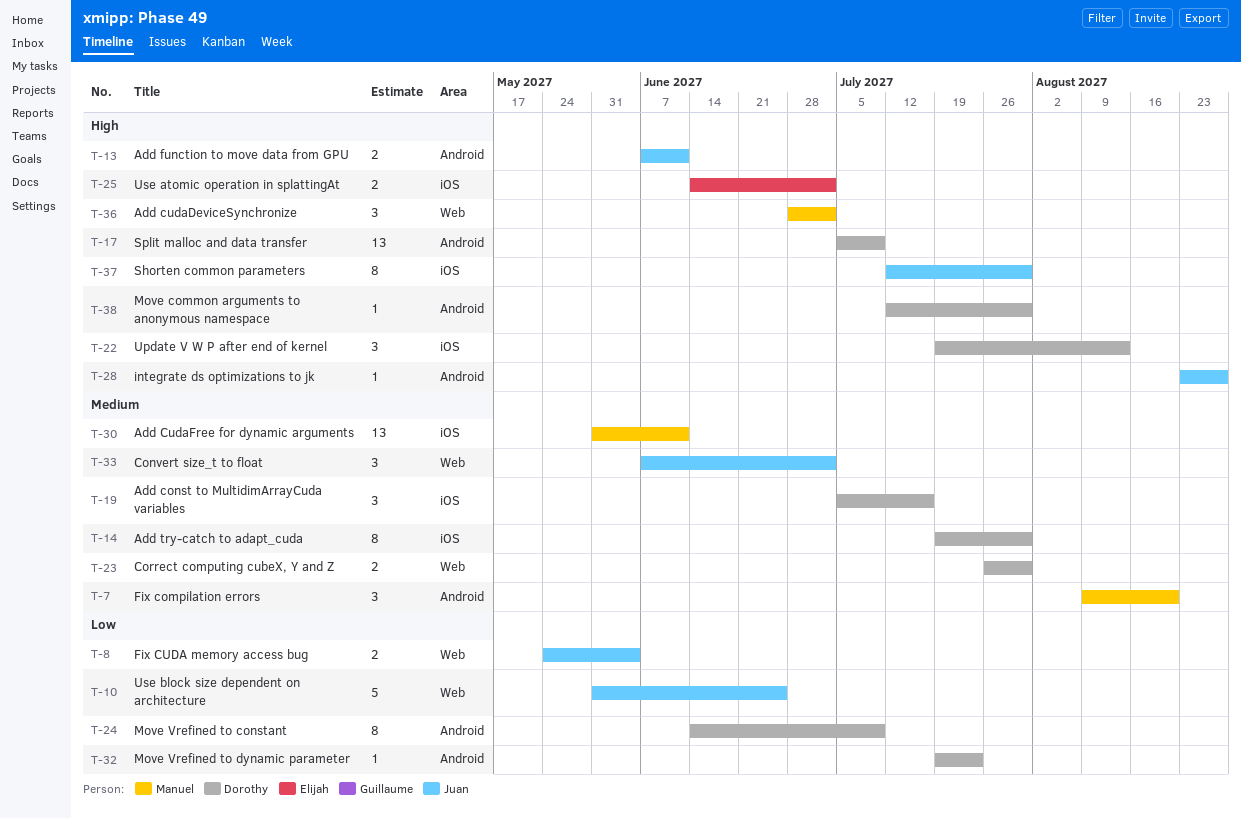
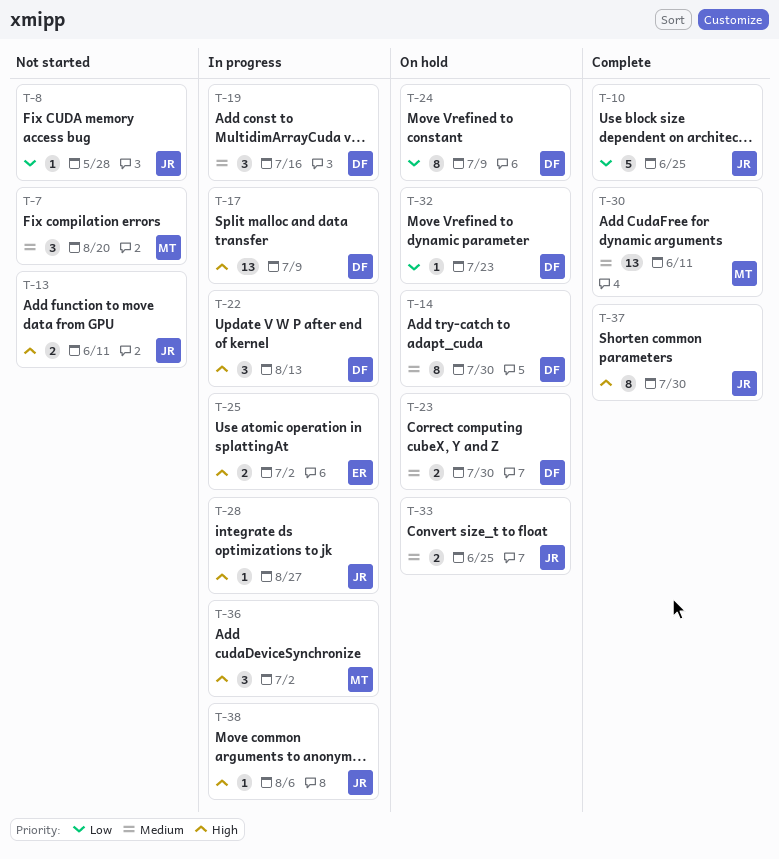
T-8, estimate: 2 -> 1
T-8, due: Jun 4 -> May 28
T-33, estimate: 3 -> 2
T-33, due: Jul 2 -> Jun 25
T-38, owner: Dorothy -> Juan
T-38, due: Jul 30 -> Aug 6

